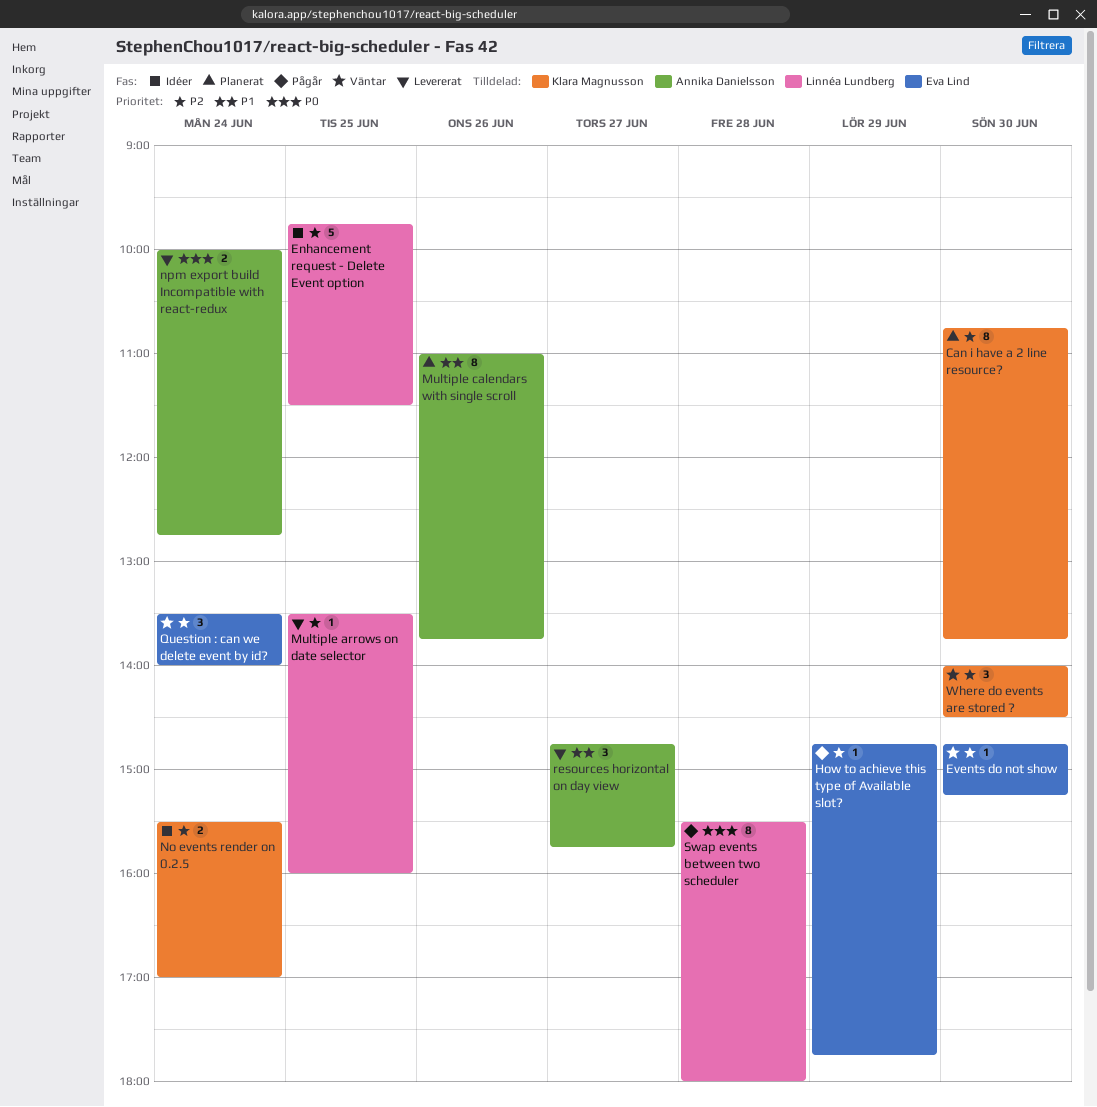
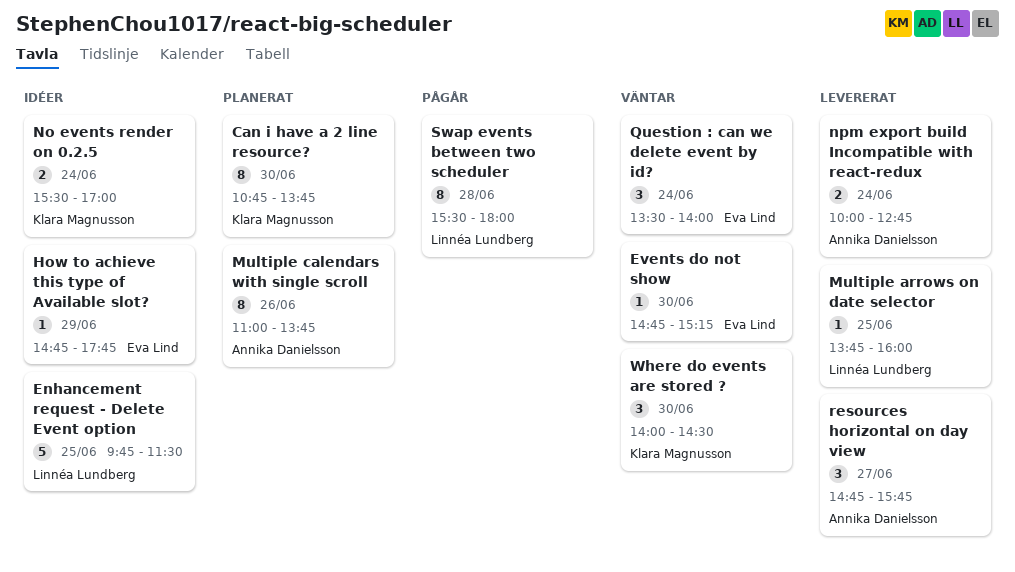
How to achieve this type of Available slot?, status: Pågår -> Idéer
Multiple arrows on date selector, begins: 13:30 -> 13:45

